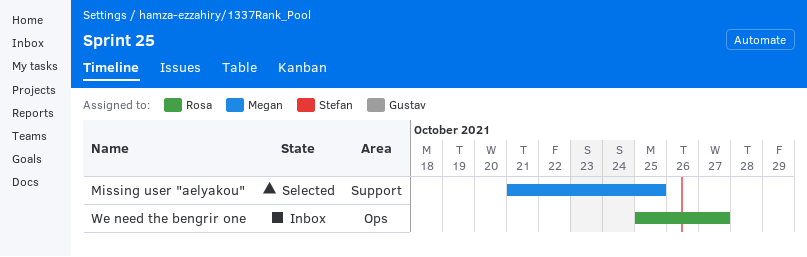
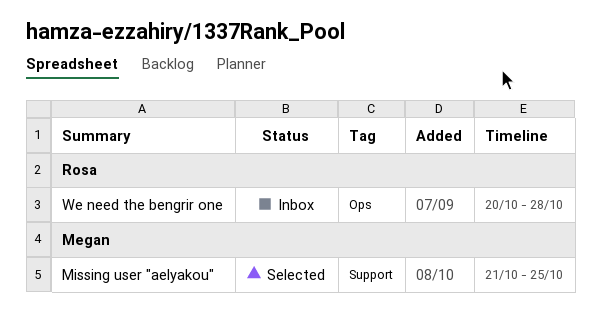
We need the bengrir one, start: Oct 25 -> Oct 20
We need the bengrir one, due: Oct 27 -> Oct 28

